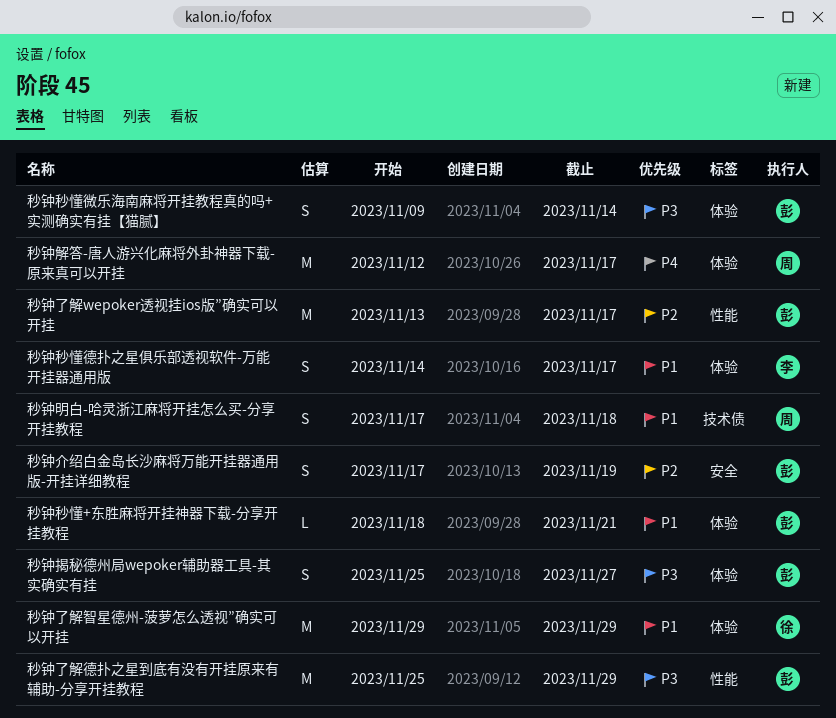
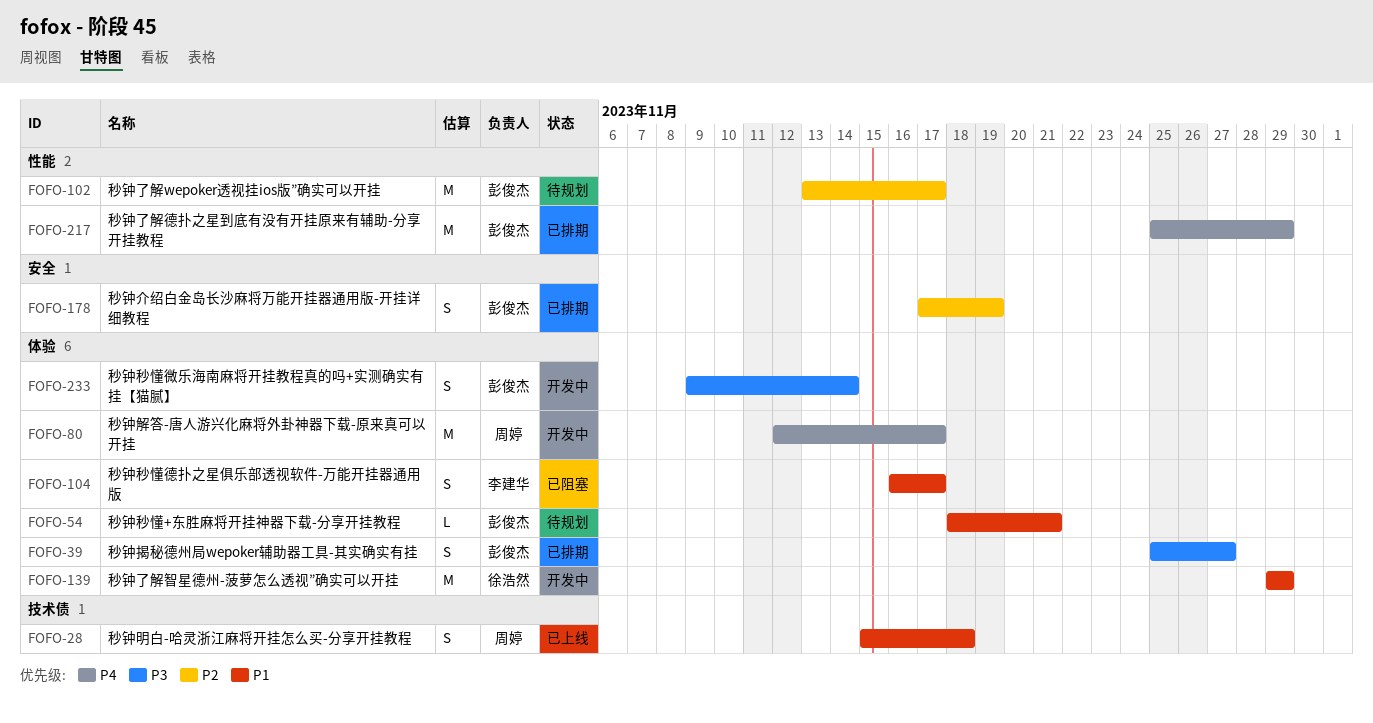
秒钟了解德扑之星到底有没有开挂原来有辅助-分享开挂教程, priority: P3 -> P4
秒钟明白-哈灵浙江麻将开挂怎么买-分享开挂教程, start: Nov 17 -> Nov 15
秒钟秒懂德扑之星俱乐部透视软件-万能开挂器通用版, start: Nov 14 -> Nov 16

